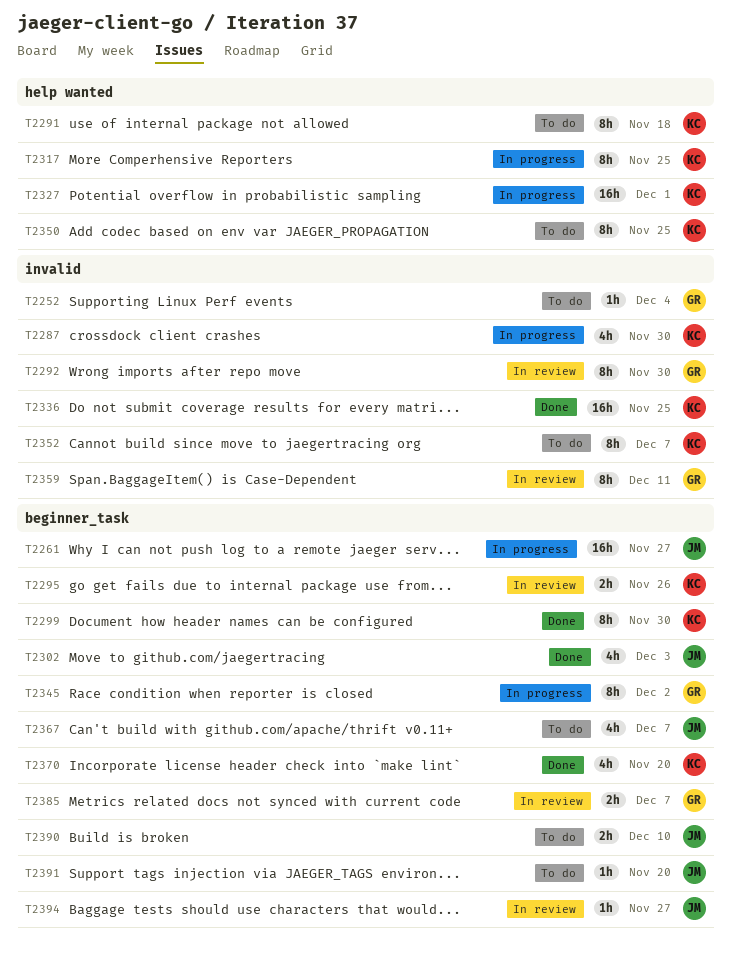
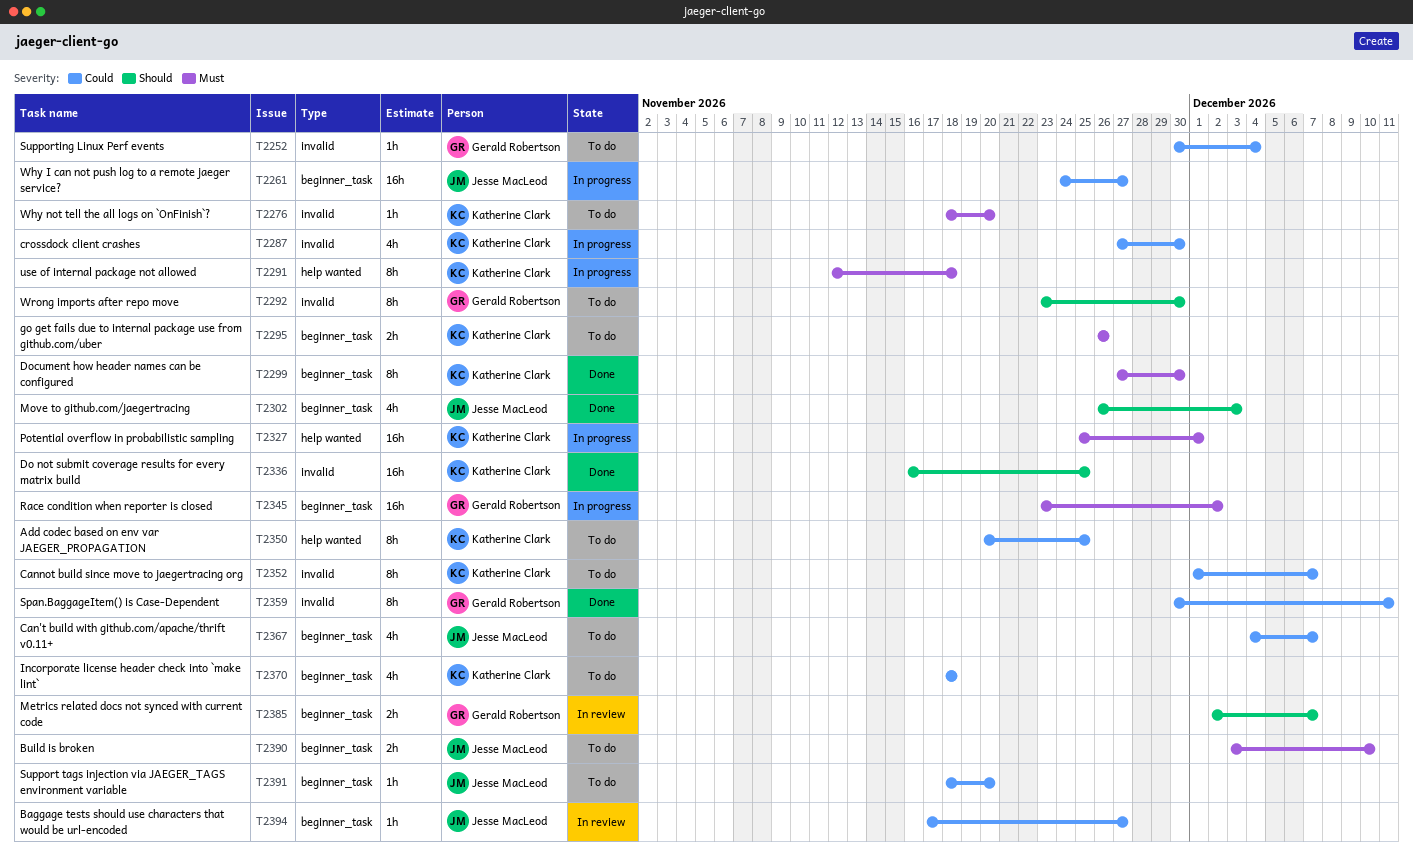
T2276: none -> present
T2291, status: To do -> In progress
T2292, status: In review -> To do
T2295, status: In review -> To do
T2317: present -> none
T2345, estimate: 8h -> 16h
T2359, status: In review -> Done
T2370, status: Done -> To do
T2370, due: Nov 20 -> Nov 18

